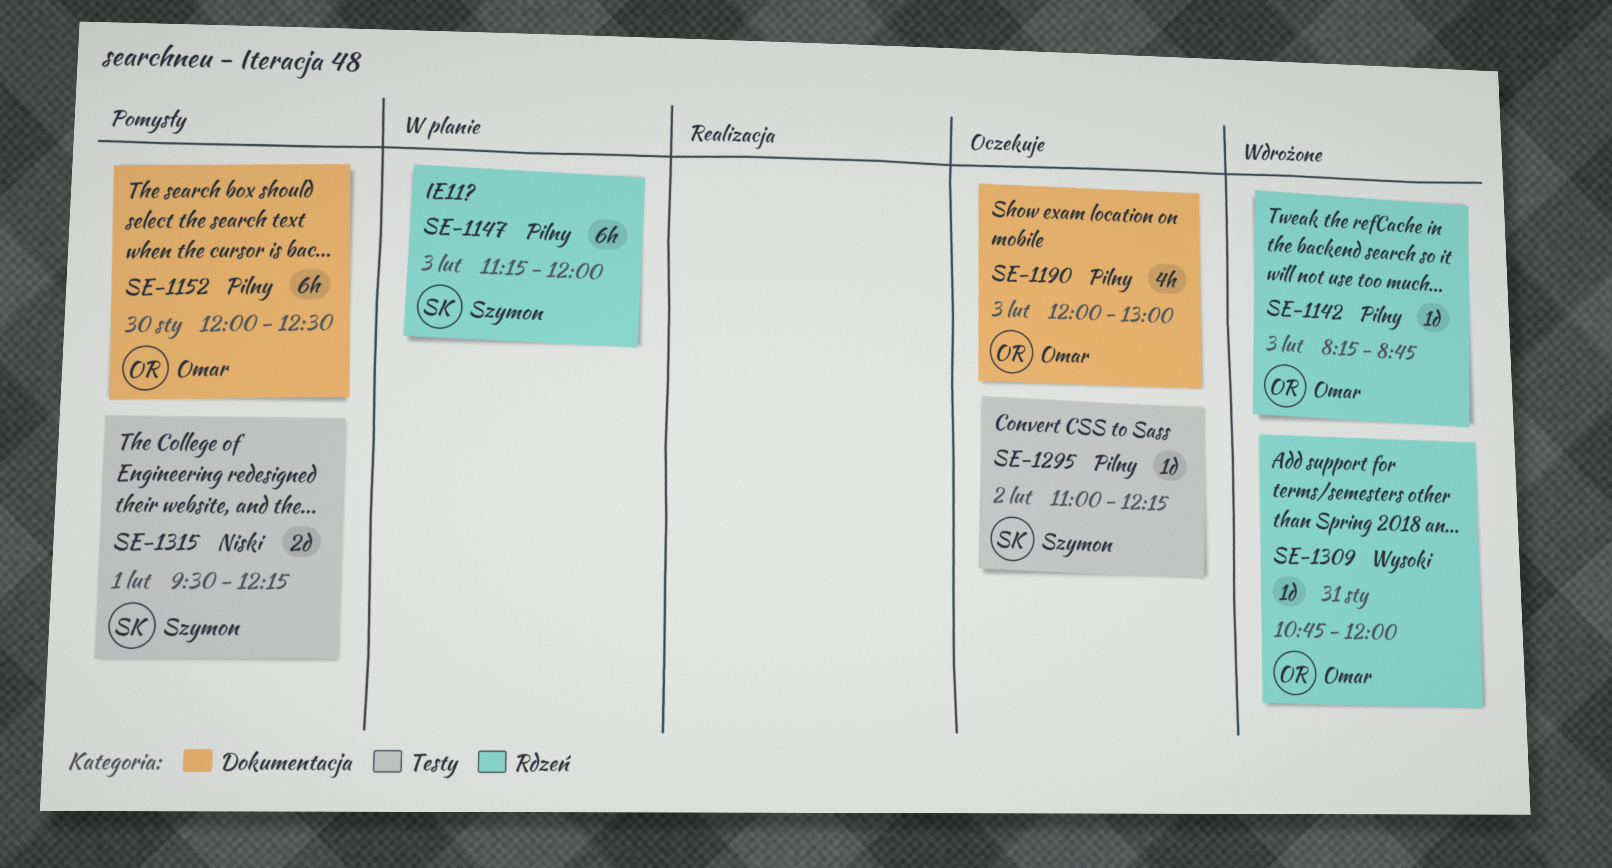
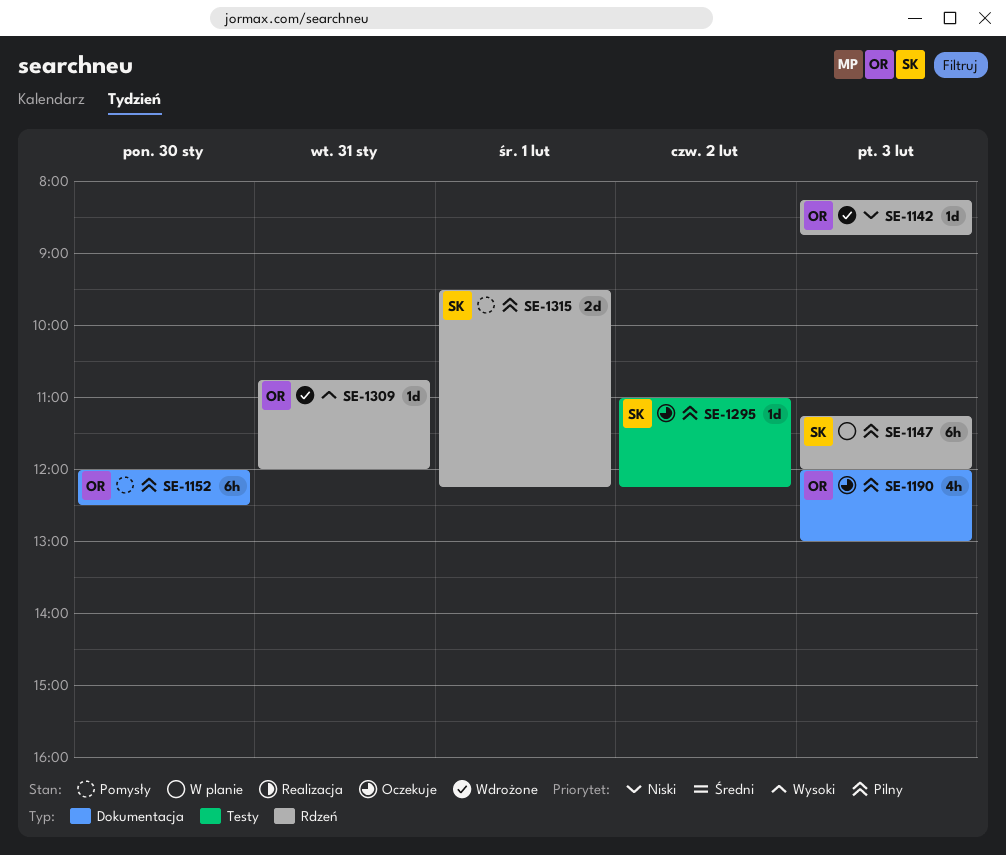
SE-1142, priority: Pilny -> Niski
SE-1315, priority: Niski -> Pilny
SE-1315, label: Testy -> Rdzeń

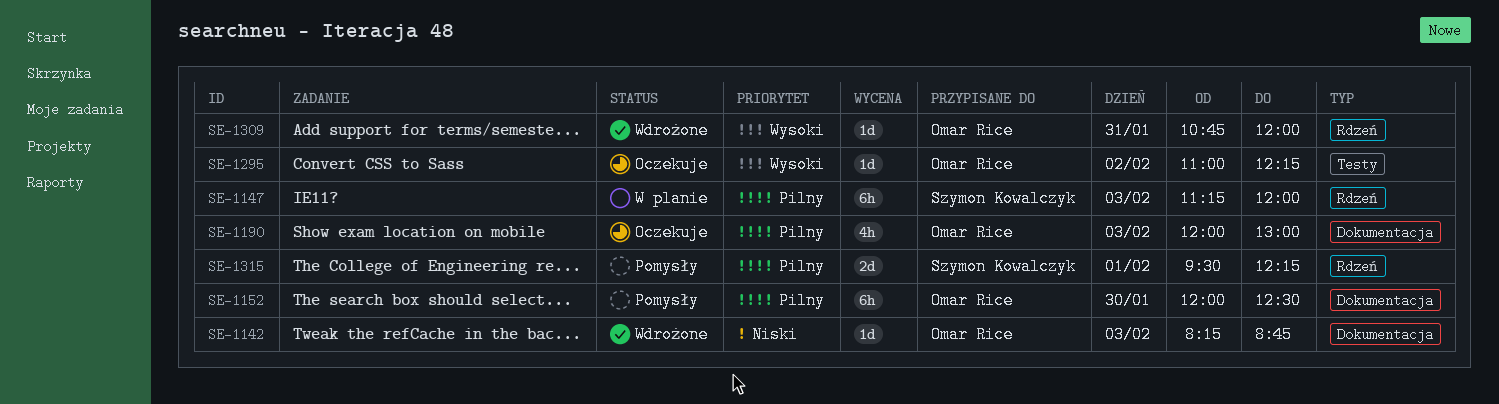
SE-1142, label: Rdzeń -> Dokumentacja
SE-1295, owner: Szymon Kowalczyk -> Omar Rice
SE-1295, priority: Pilny -> Wysoki

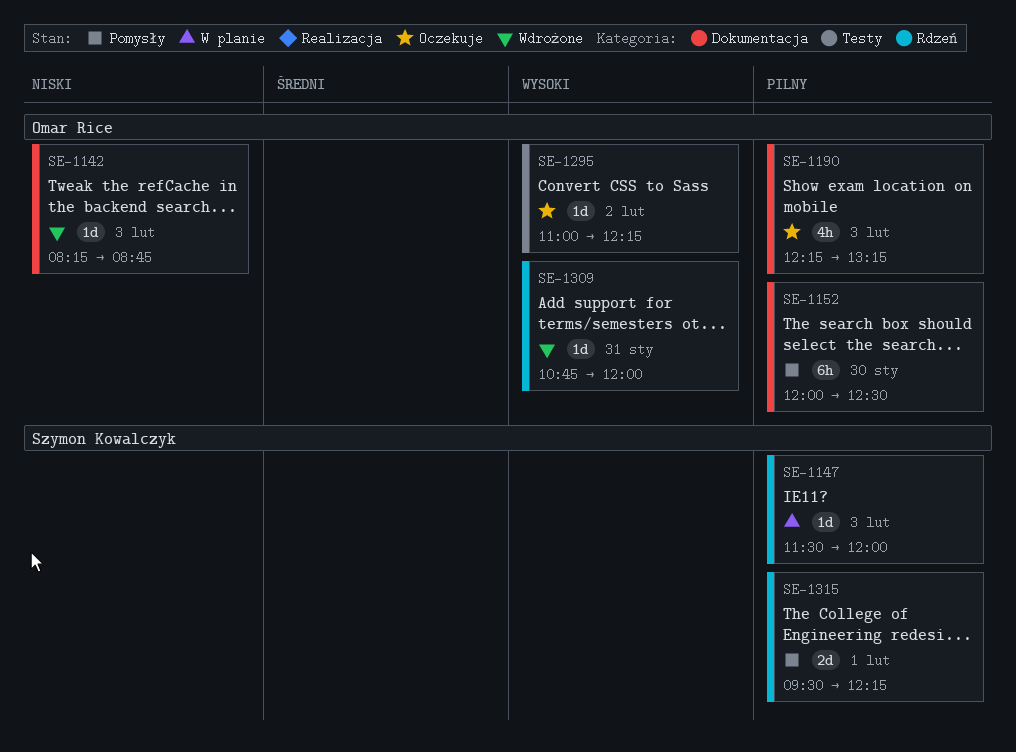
SE-1147, estimate: 6h -> 1d
SE-1147, begins: 11:15 -> 11:30
SE-1190, begins: 12:00 -> 12:15
SE-1190, ends: 13:00 -> 13:15

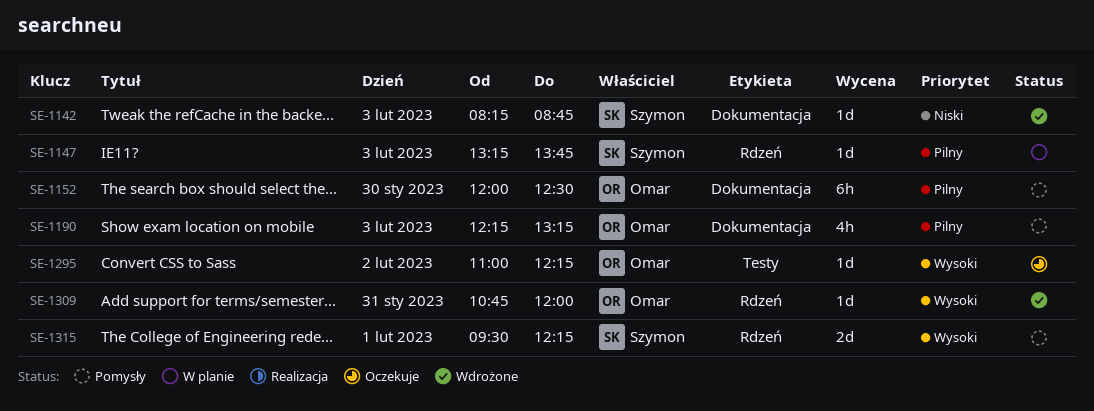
SE-1142, owner: Omar Rice -> Szymon Kowalczyk
SE-1147, begins: 11:30 -> 13:15
SE-1147, ends: 12:00 -> 13:45
SE-1190, status: Oczekuje -> Pomysły
SE-1315, priority: Pilny -> Wysoki

